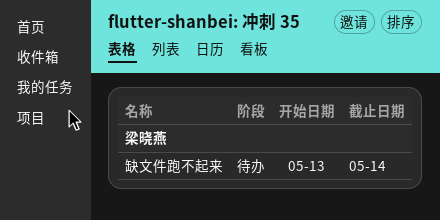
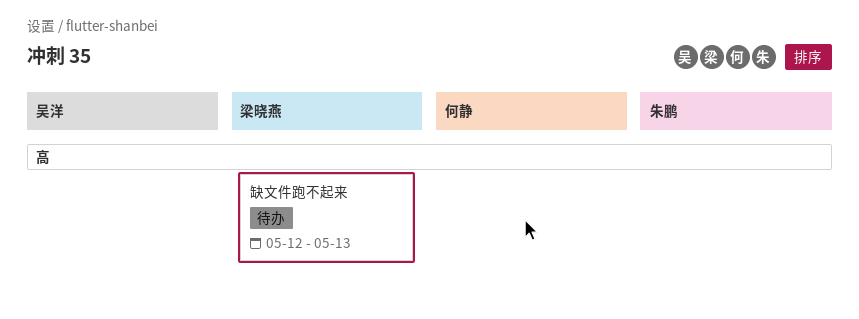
缺文件跑不起来, start: May 13 -> May 12
缺文件跑不起来, due: May 14 -> May 13

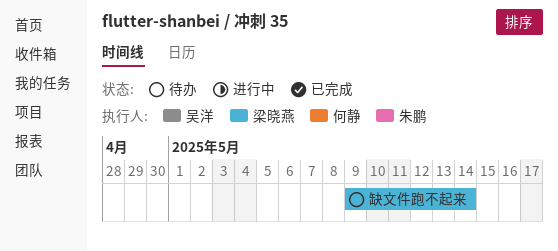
缺文件跑不起来, start: May 12 -> May 9
缺文件跑不起来, due: May 13 -> May 14

